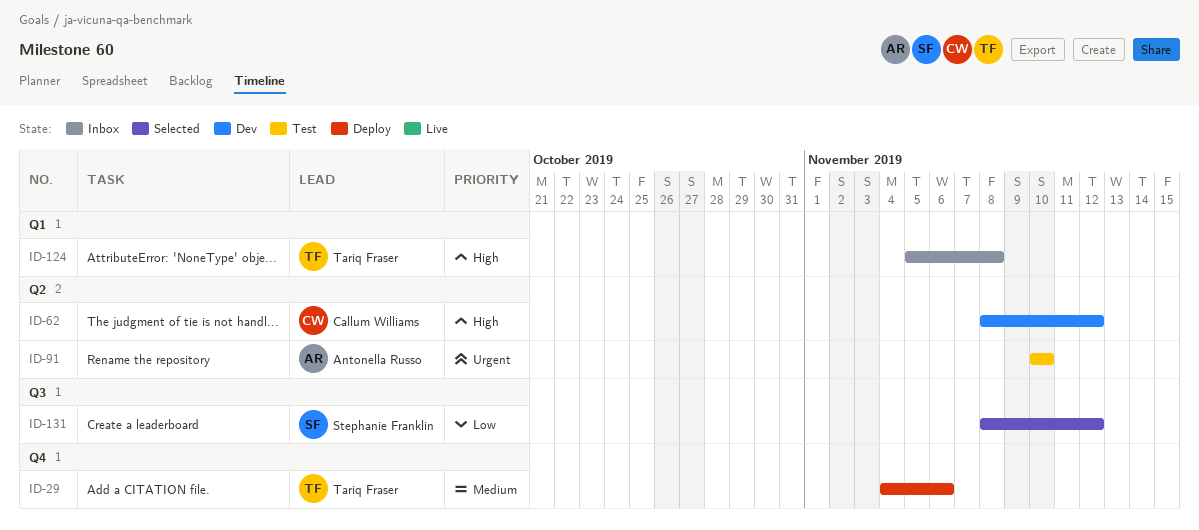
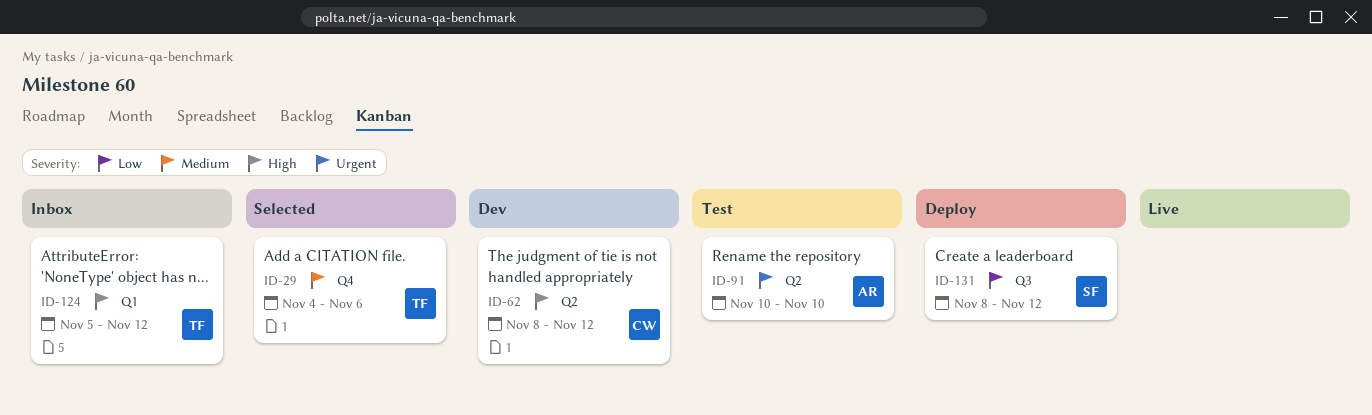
ID-29, status: Deploy -> Selected
ID-124, due: Nov 8 -> Nov 12
ID-131, status: Selected -> Deploy

